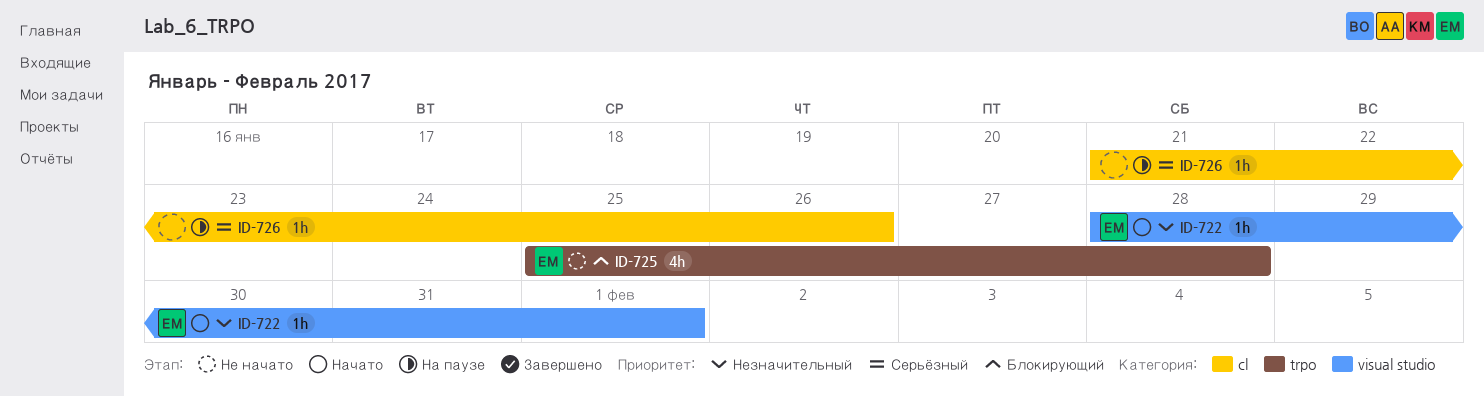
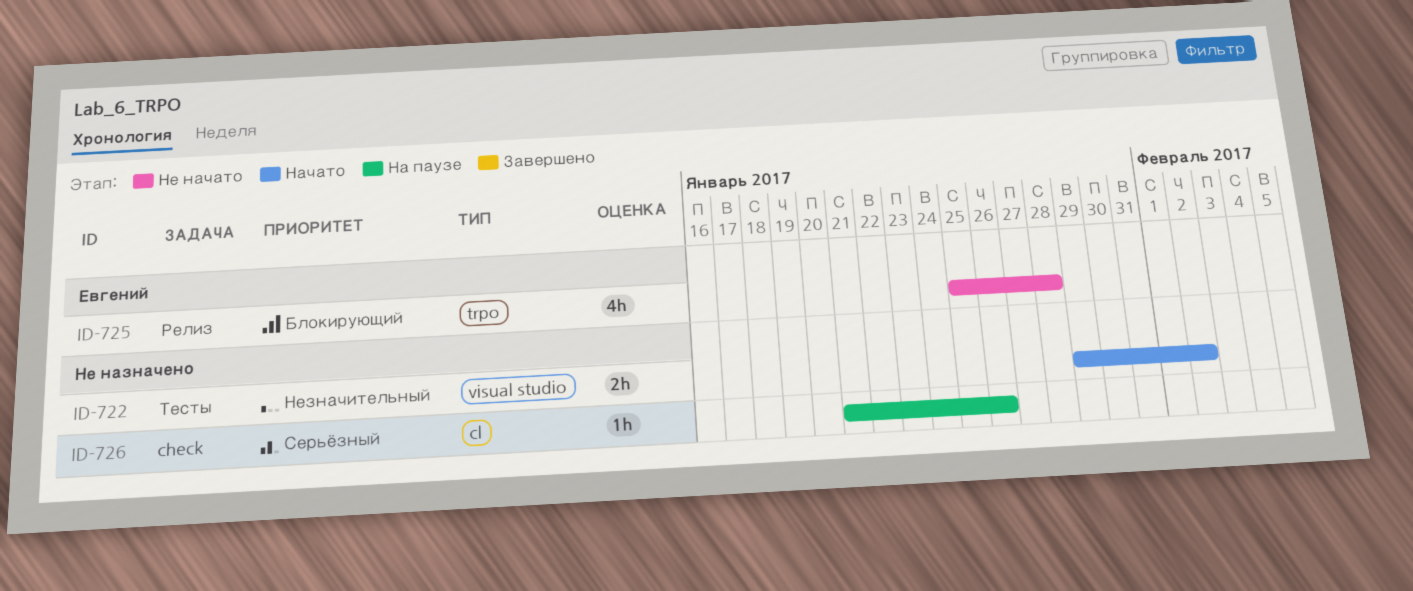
ID-722, owner: Евгений -> none
ID-722, estimate: 1h -> 2h
ID-722, start: Jan 28 -> Jan 29
ID-722, due: Feb 1 -> Feb 2

